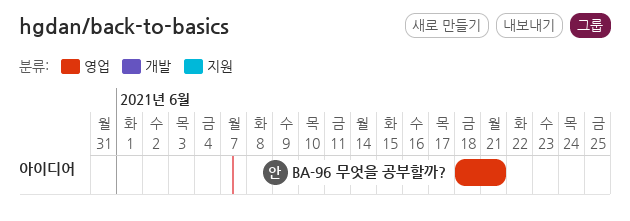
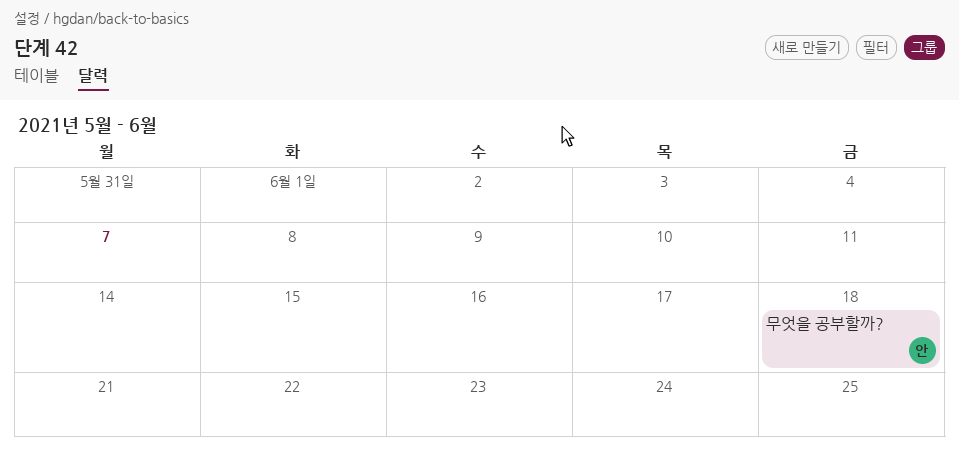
무엇을 공부할까?, due: Jun 21 -> Jun 18

